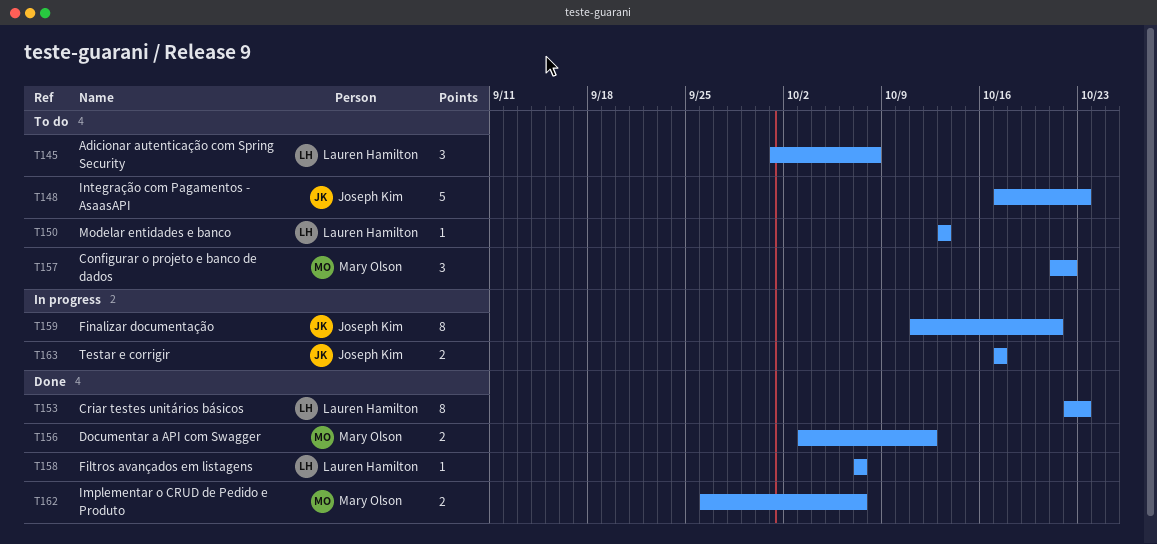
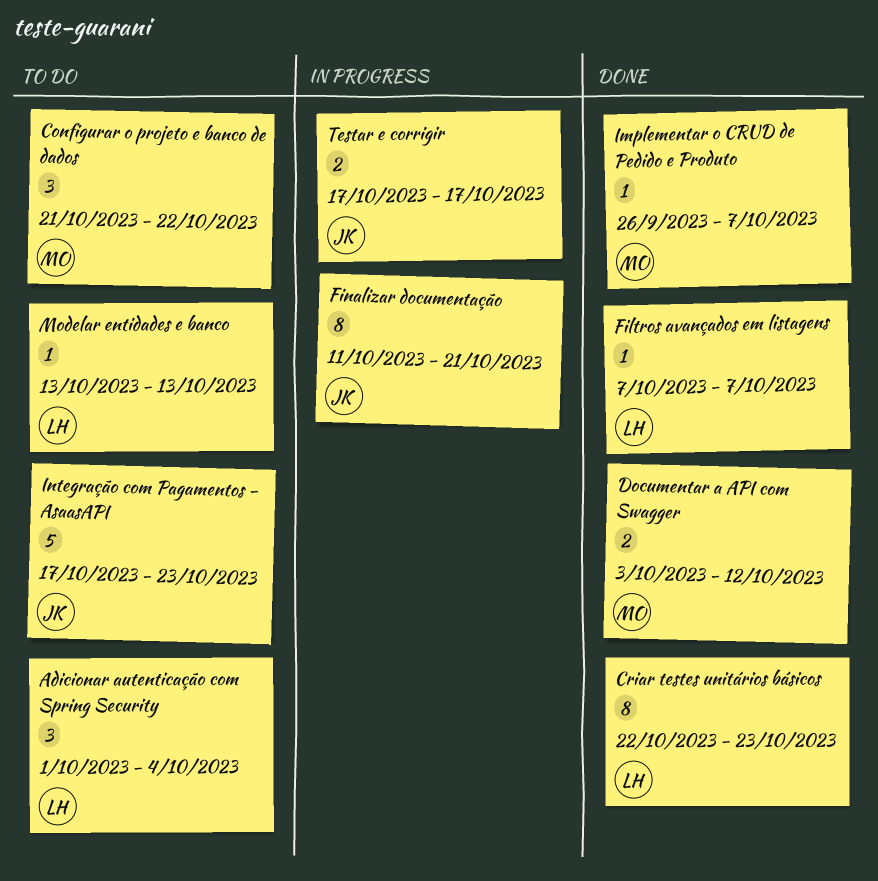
Adicionar autenticação com Spring Security, due: Oct 8 -> Oct 4
Implementar o CRUD de Pedido e Produto, estimate: 2 -> 1

